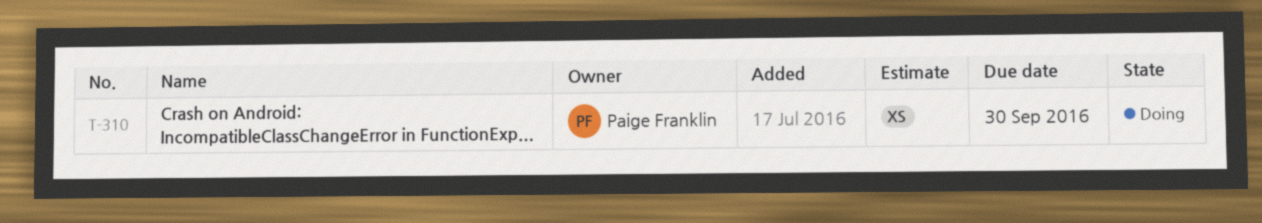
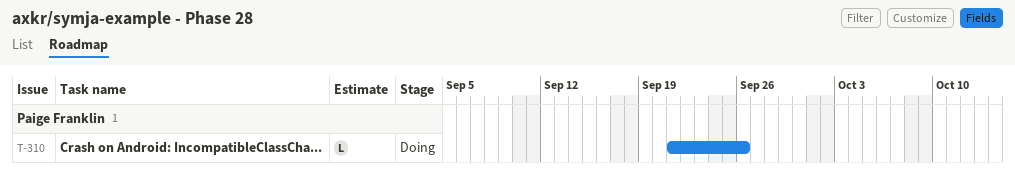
T-310, estimate: XS -> L
T-310, due: Sep 30 -> Sep 26

